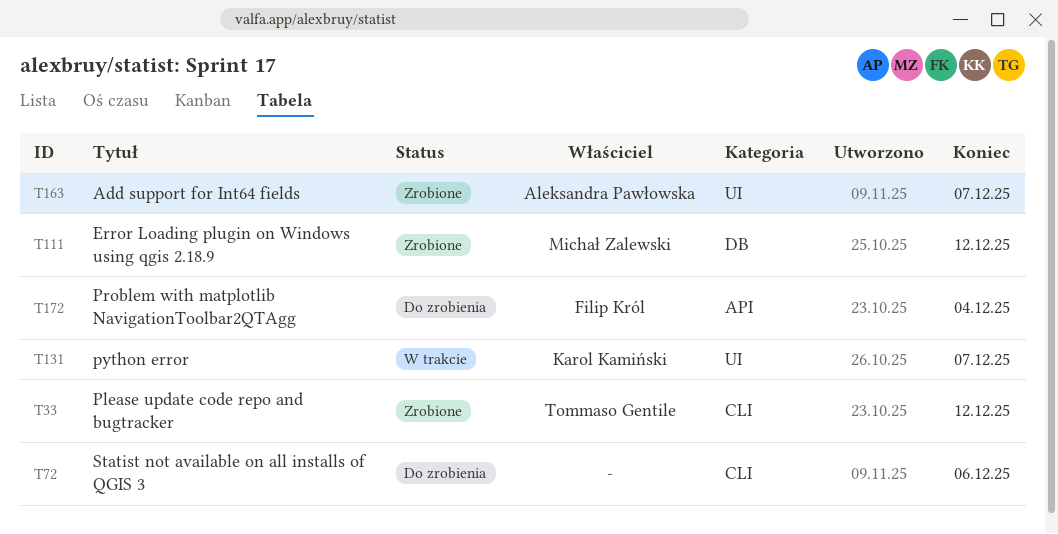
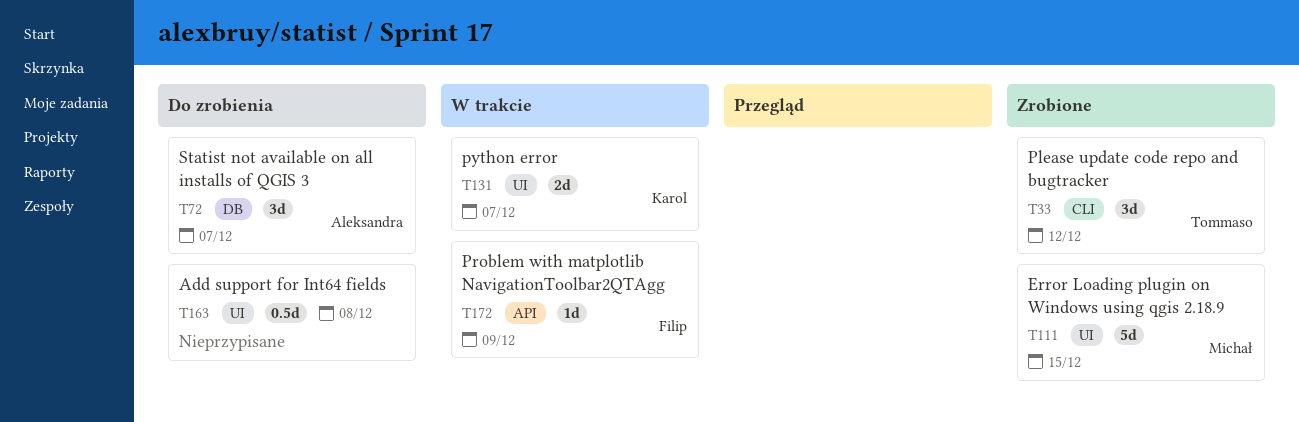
T72, owner: none -> Aleksandra Pawłowska
T72, label: CLI -> DB
T72, due: Dec 6 -> Dec 7
T111, label: DB -> UI
T111, due: Dec 12 -> Dec 15
T163, status: Zrobione -> Do zrobienia
T163, owner: Aleksandra Pawłowska -> none
T163, due: Dec 7 -> Dec 8
T172, status: Do zrobienia -> W trakcie
T172, due: Dec 4 -> Dec 9

